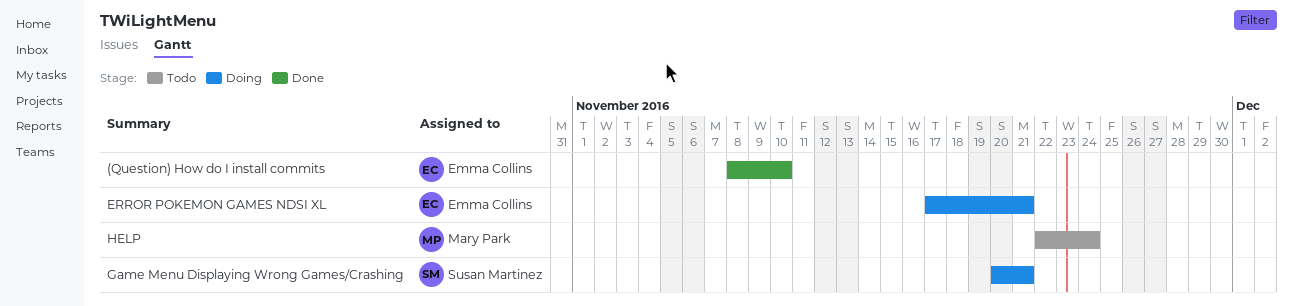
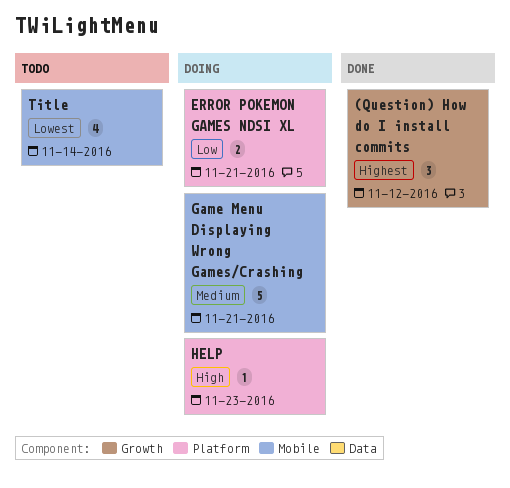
(Question) How do I install commits, due: Nov 10 -> Nov 12
HELP, status: Todo -> Doing
HELP, due: Nov 24 -> Nov 23
Title: none -> present

